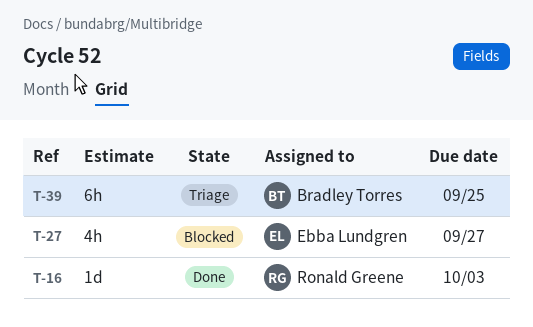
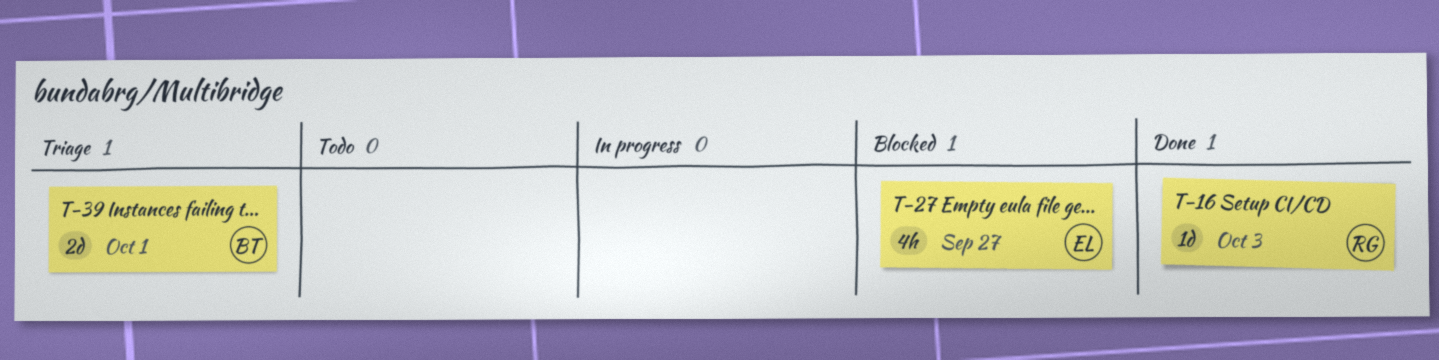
T-39, estimate: 6h -> 2d
T-39, due: Sep 25 -> Oct 1

